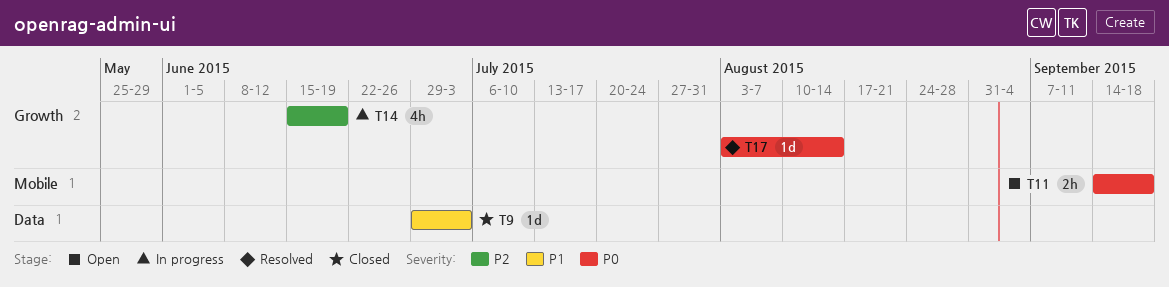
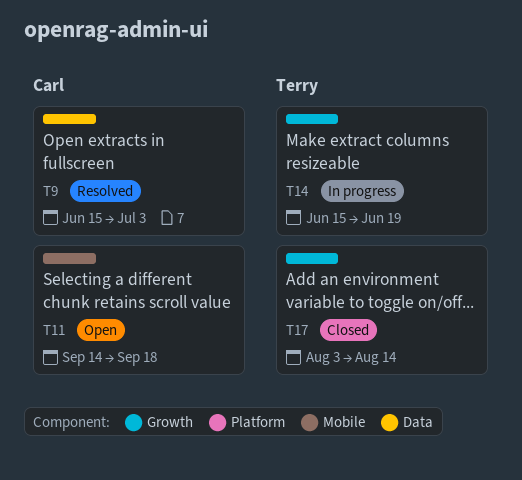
T9, status: Closed -> Resolved
T9, start: Jun 29 -> Jun 15
T17, status: Resolved -> Closed

